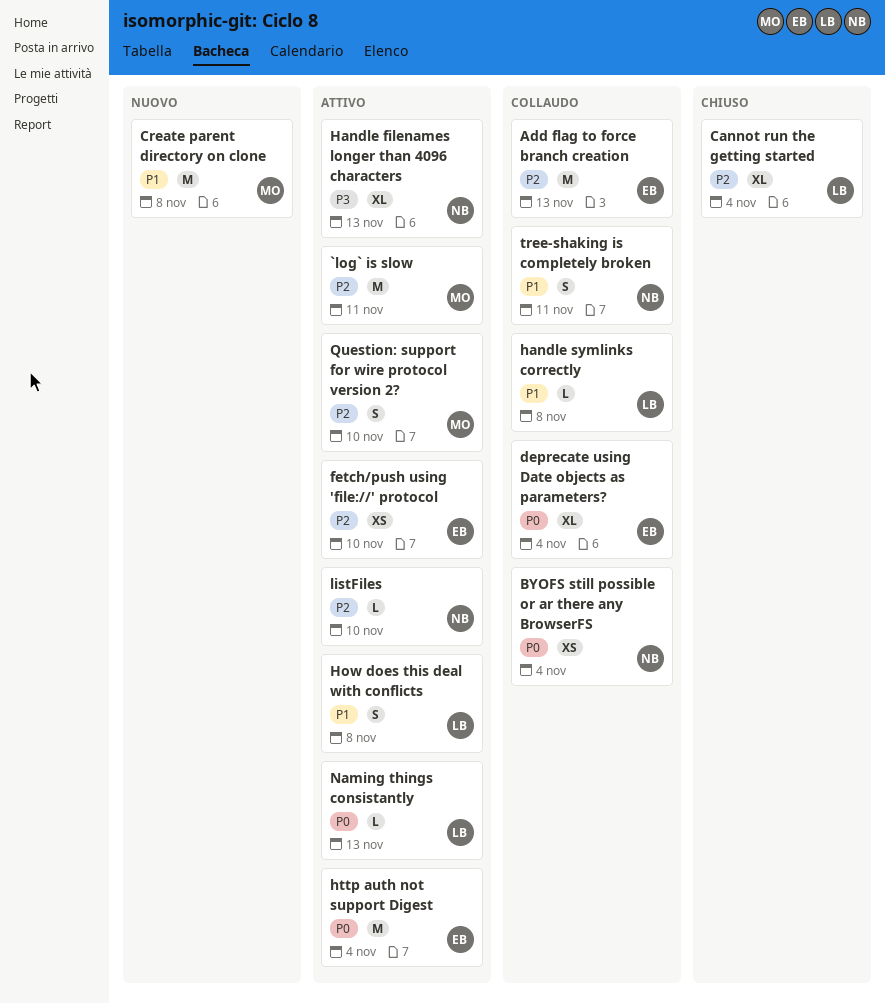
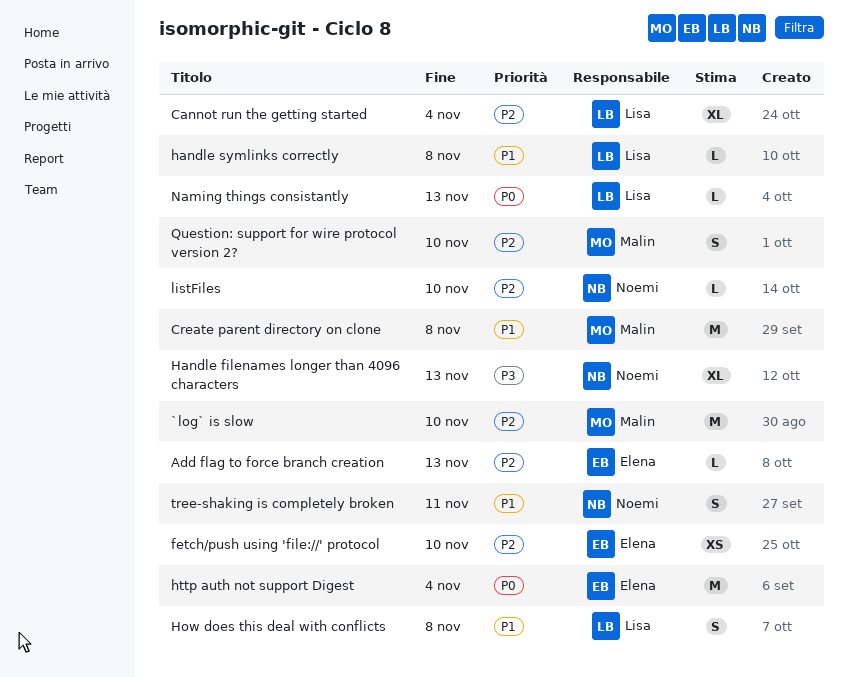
`log` is slow, due: Nov 11 -> Nov 10
Add flag to force branch creation, estimate: M -> L
BYOFS still possible or ar there any BrowserFS: present -> none
deprecate using Date objects as parameters?: present -> none

